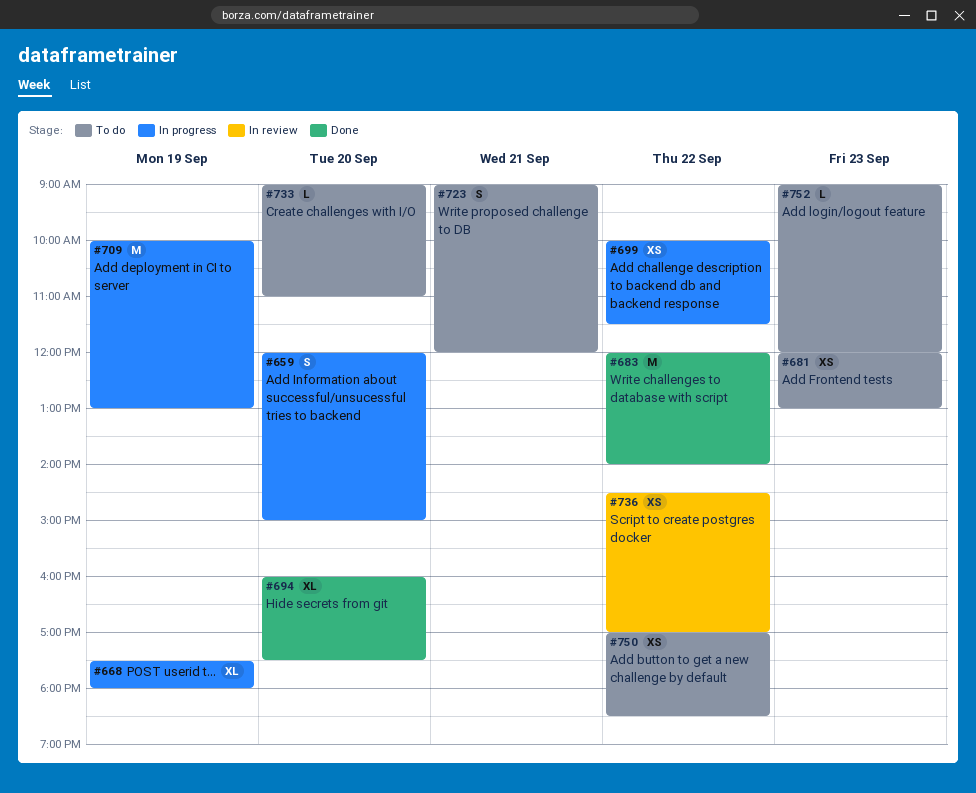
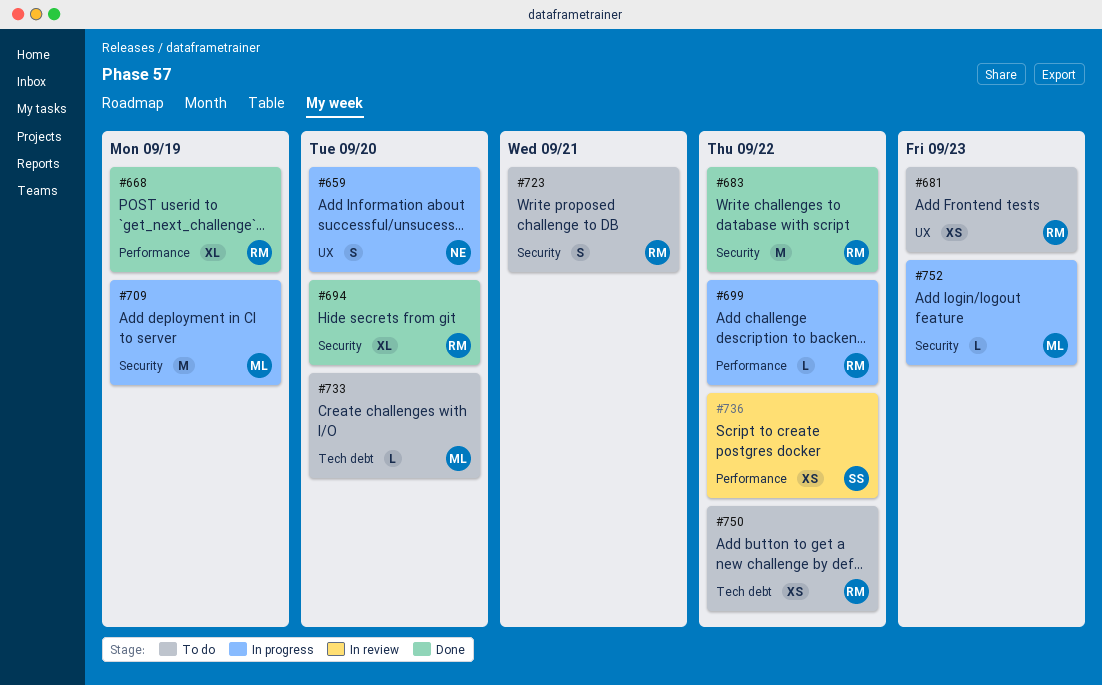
#668, status: In progress -> Done
#699, estimate: XS -> L
#752, status: To do -> In progress

